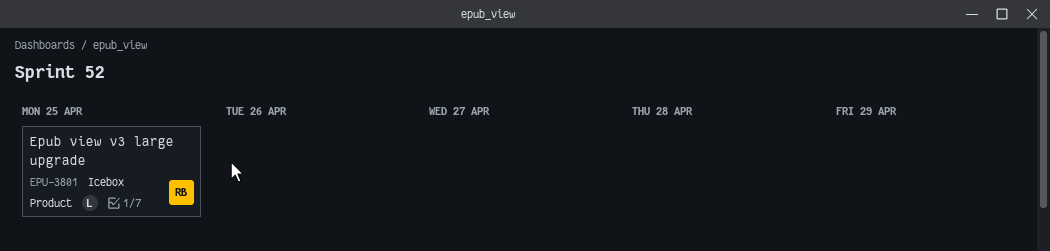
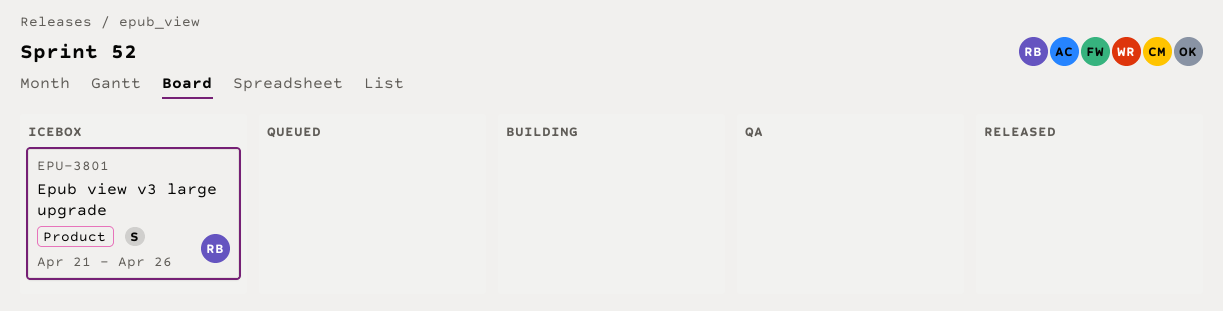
EPU-3801, estimate: L -> S
EPU-3801, due: Apr 25 -> Apr 26

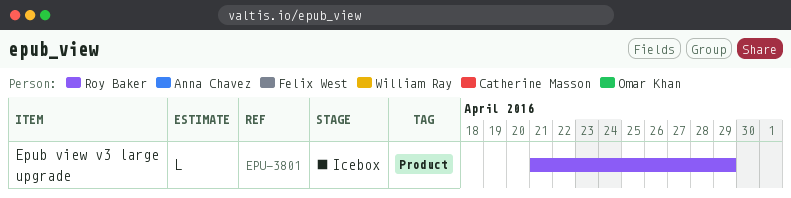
EPU-3801, estimate: S -> L
EPU-3801, due: Apr 26 -> Apr 29

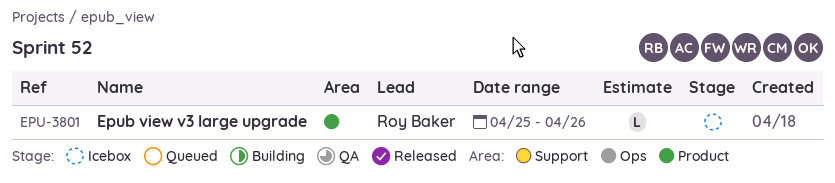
EPU-3801, start: Apr 21 -> Apr 25
EPU-3801, due: Apr 29 -> Apr 26

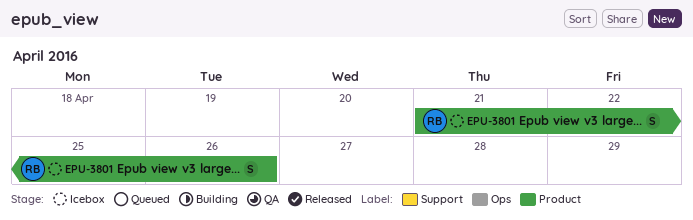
EPU-3801, estimate: L -> S
EPU-3801, start: Apr 25 -> Apr 21

